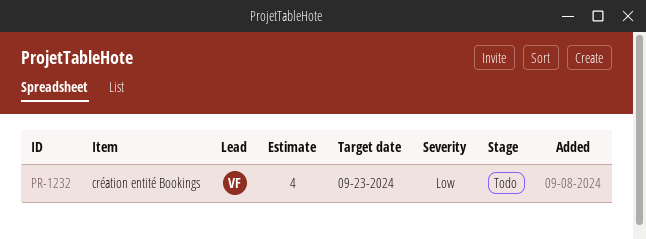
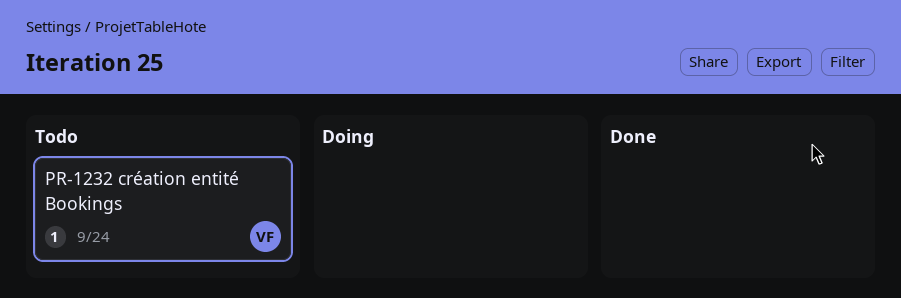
PR-1232, estimate: 4 -> 1
PR-1232, due: Sep 23 -> Sep 24

